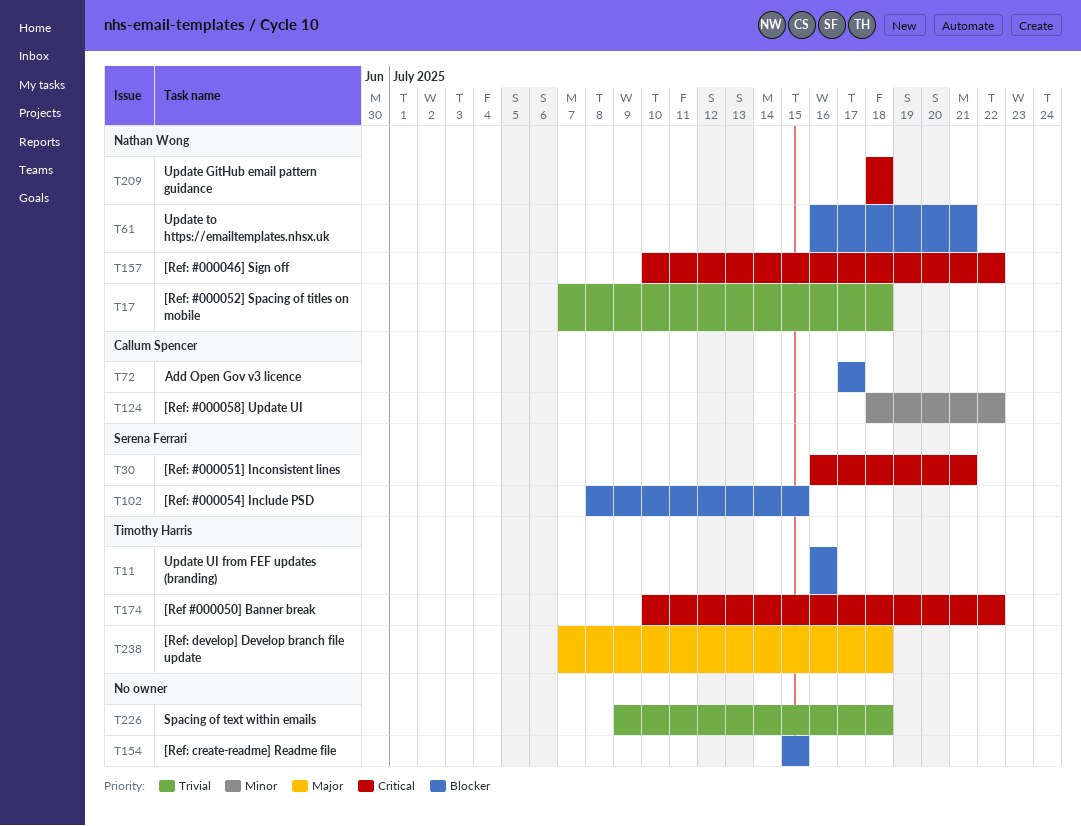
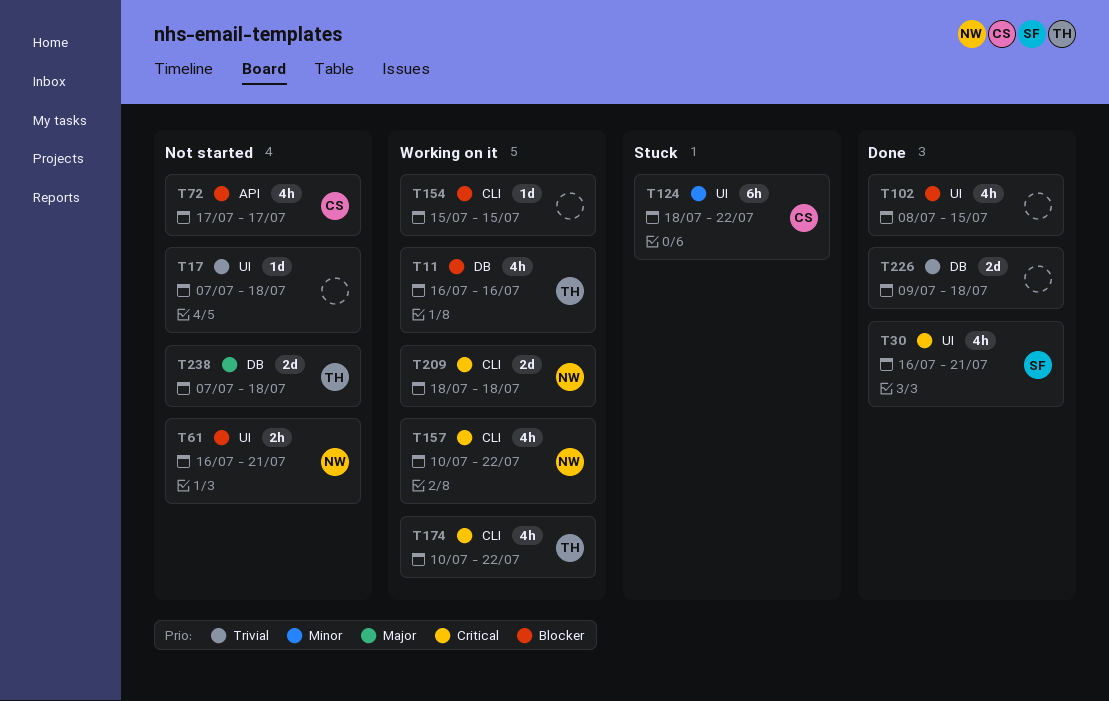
T17, owner: Nathan Wong -> none
T102, owner: Serena Ferrari -> none

